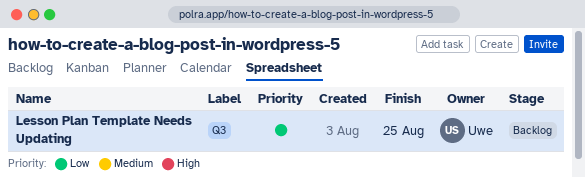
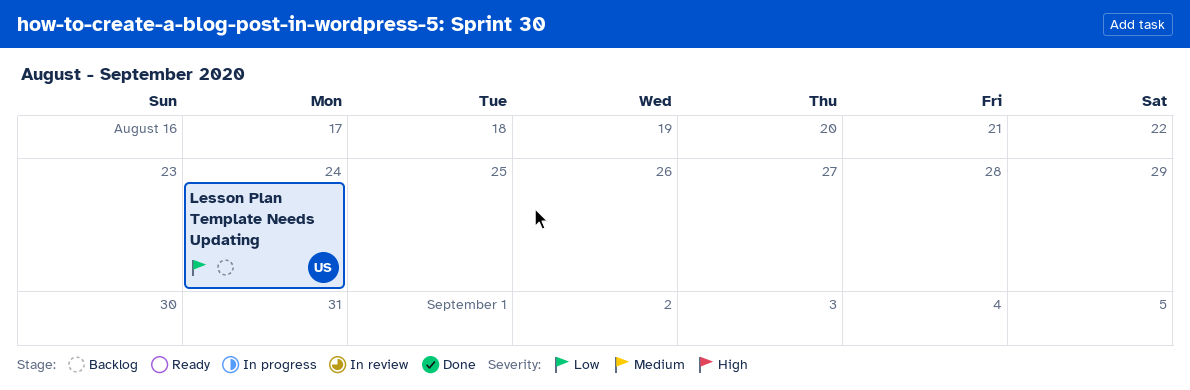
Lesson Plan Template Needs Updating, due: Aug 25 -> Aug 24

